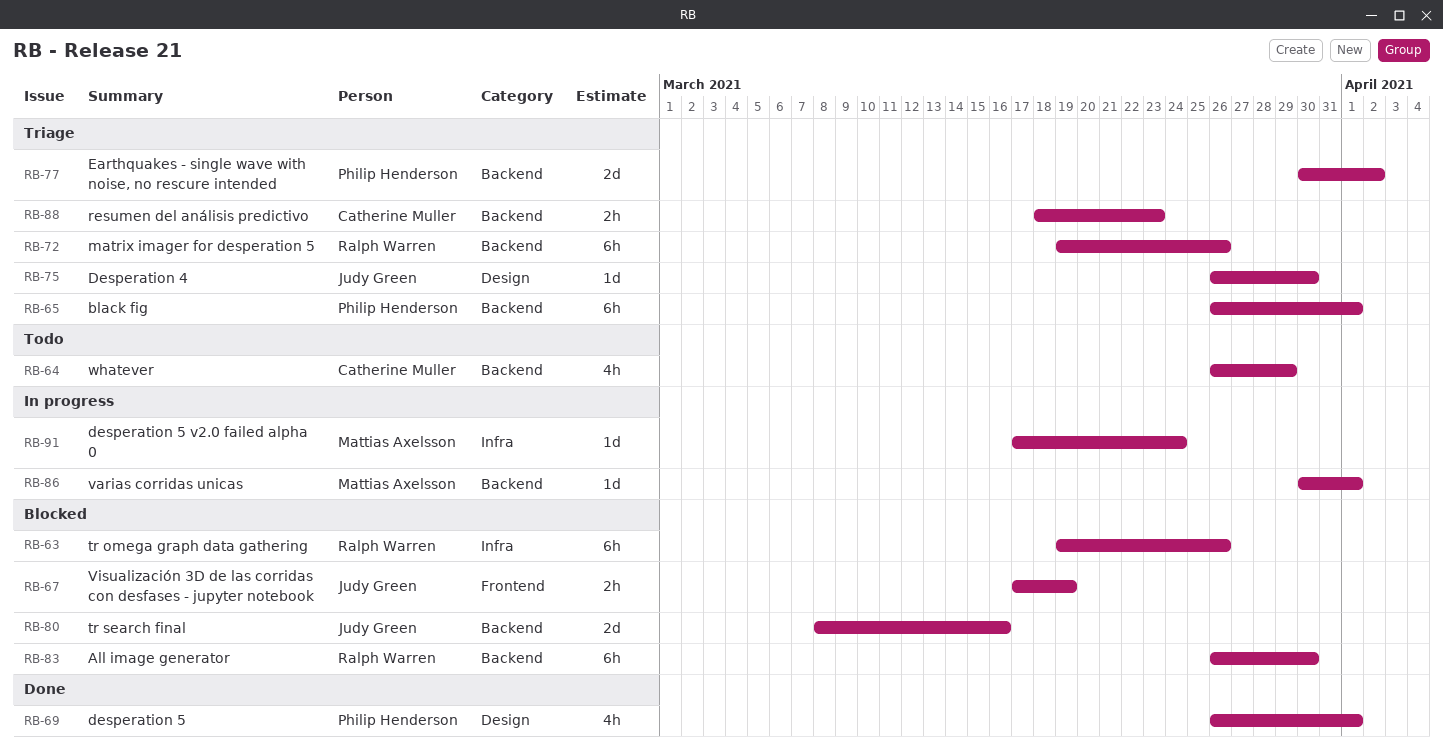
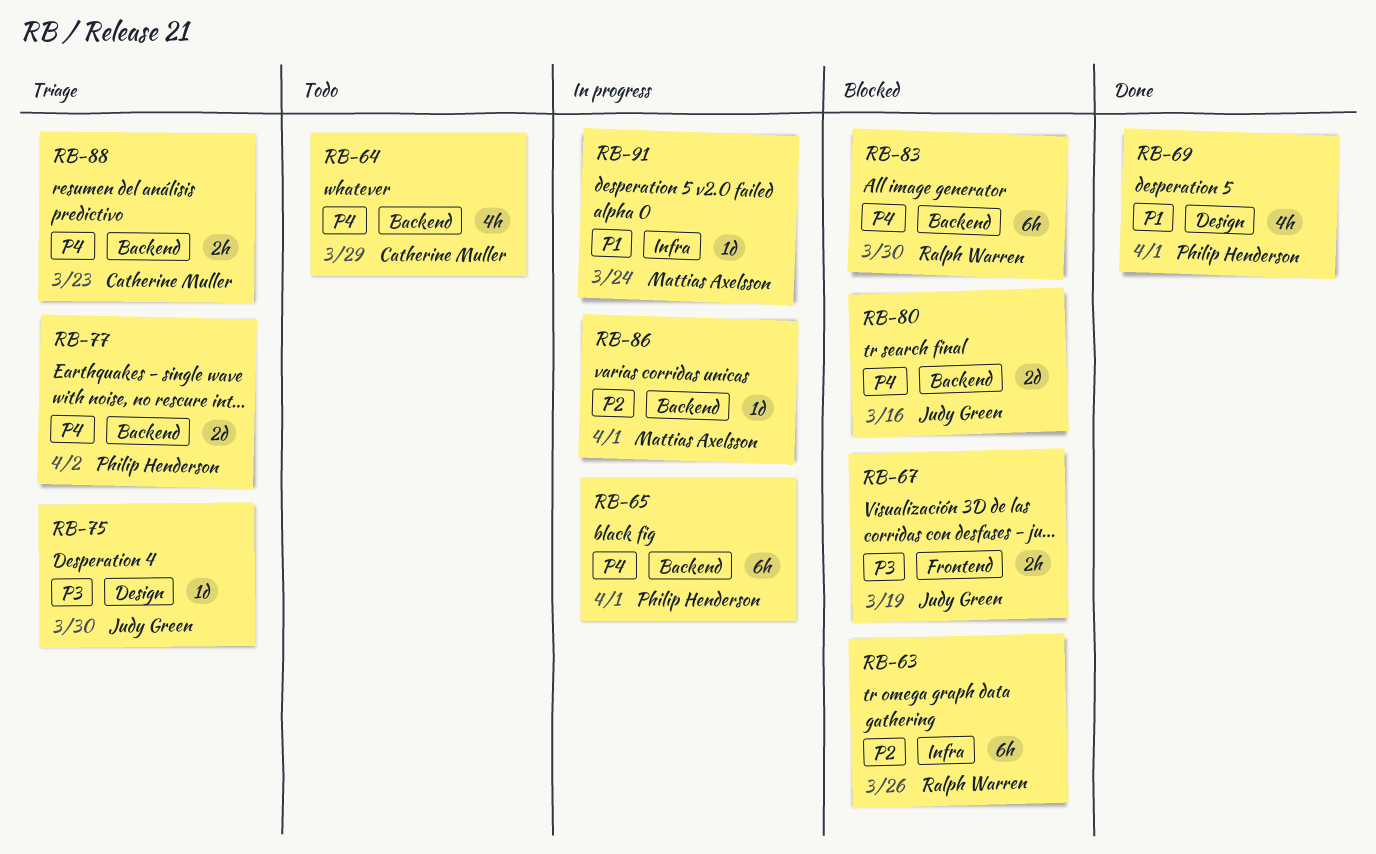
RB-65, status: Triage -> In progress
RB-72: present -> none

